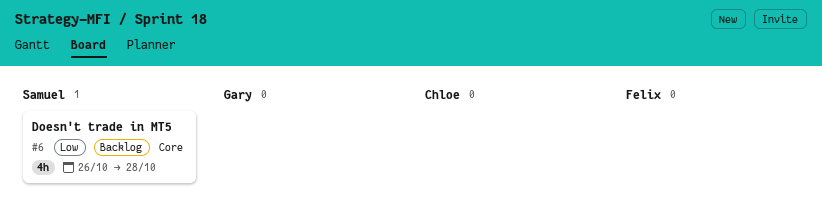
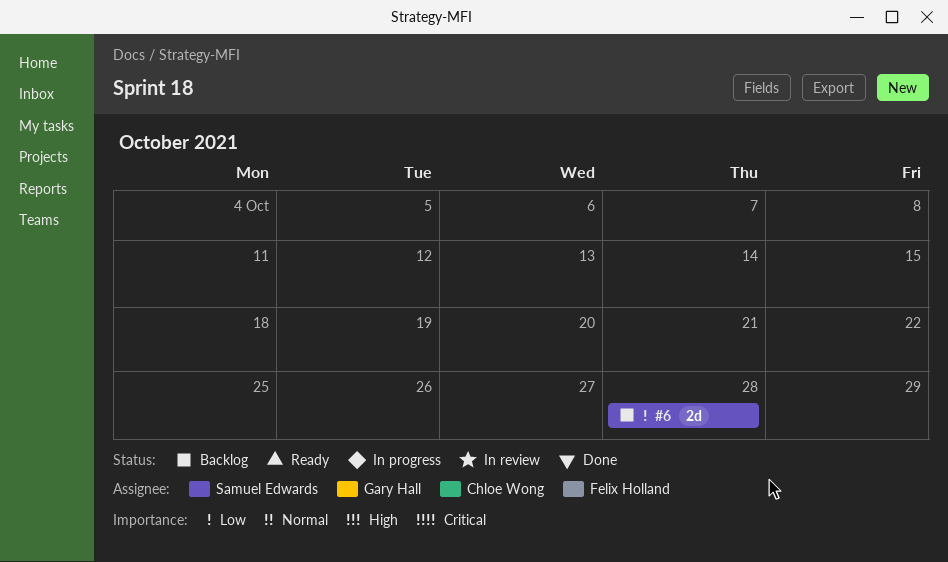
#6, estimate: 4h -> 2d
#6, start: Oct 26 -> Oct 28

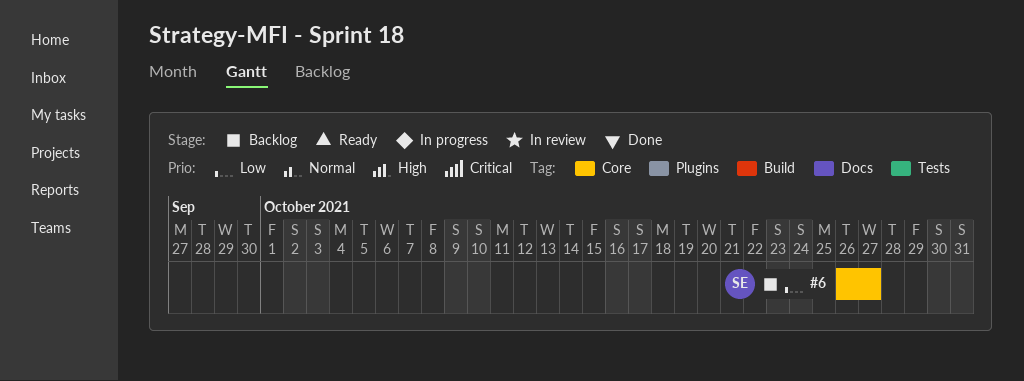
#6, start: Oct 28 -> Oct 26
#6, due: Oct 28 -> Oct 27

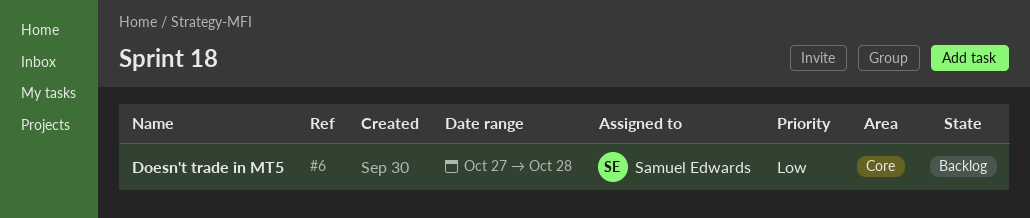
#6, start: Oct 26 -> Oct 27
#6, due: Oct 27 -> Oct 28

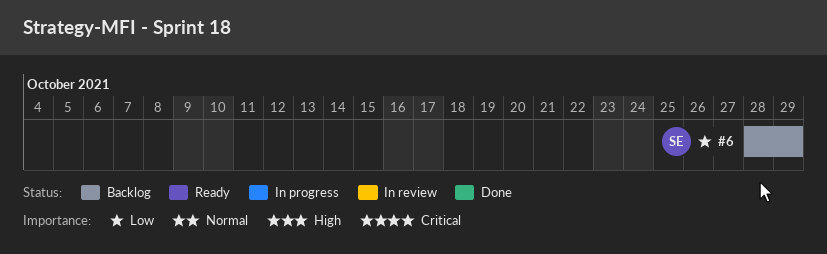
#6, start: Oct 27 -> Oct 28
#6, due: Oct 28 -> Oct 29

